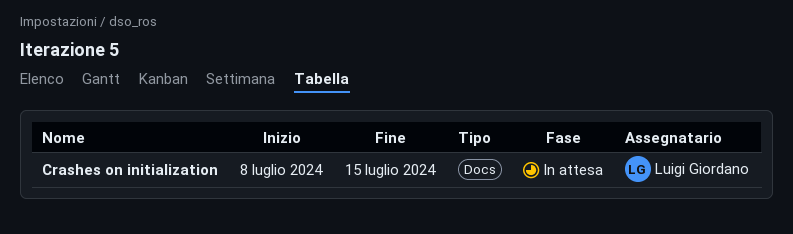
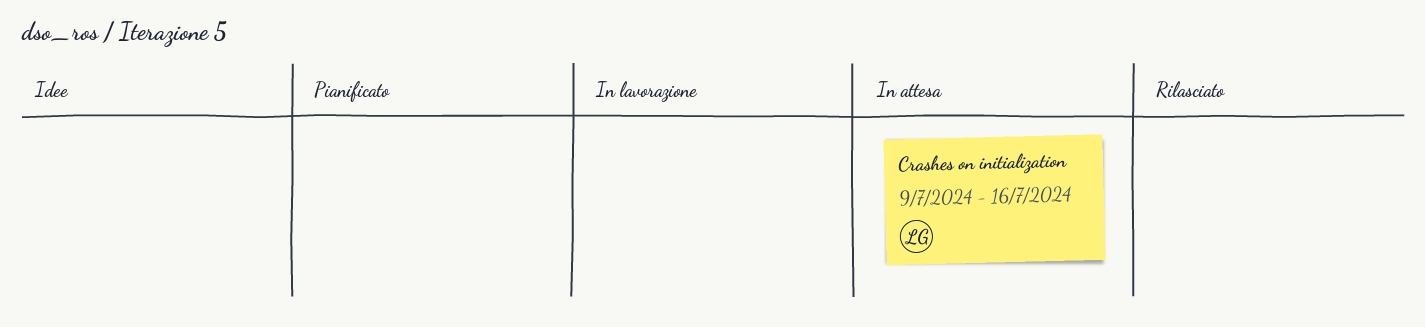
Crashes on initialization, start: Jul 8 -> Jul 9
Crashes on initialization, due: Jul 15 -> Jul 16

